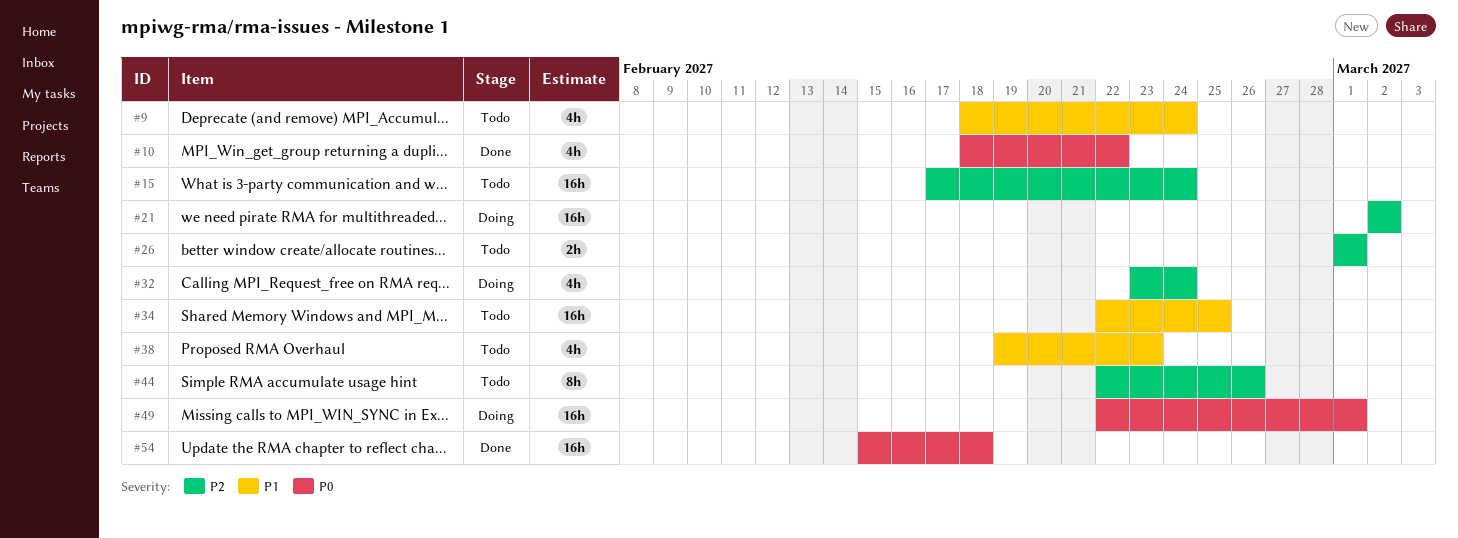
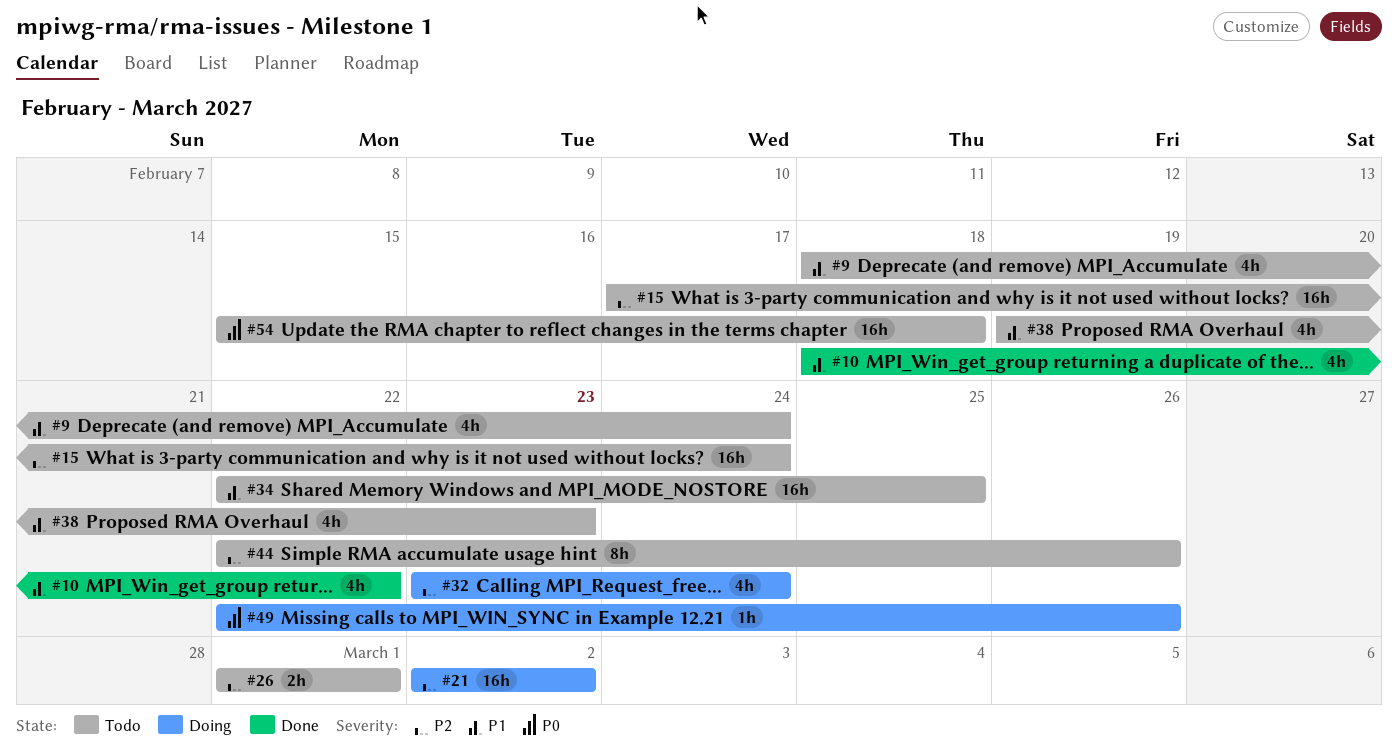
#10, priority: P0 -> P1
#49, estimate: 16h -> 1h
#49, due: Mar 1 -> Feb 26
#54, status: Done -> Todo

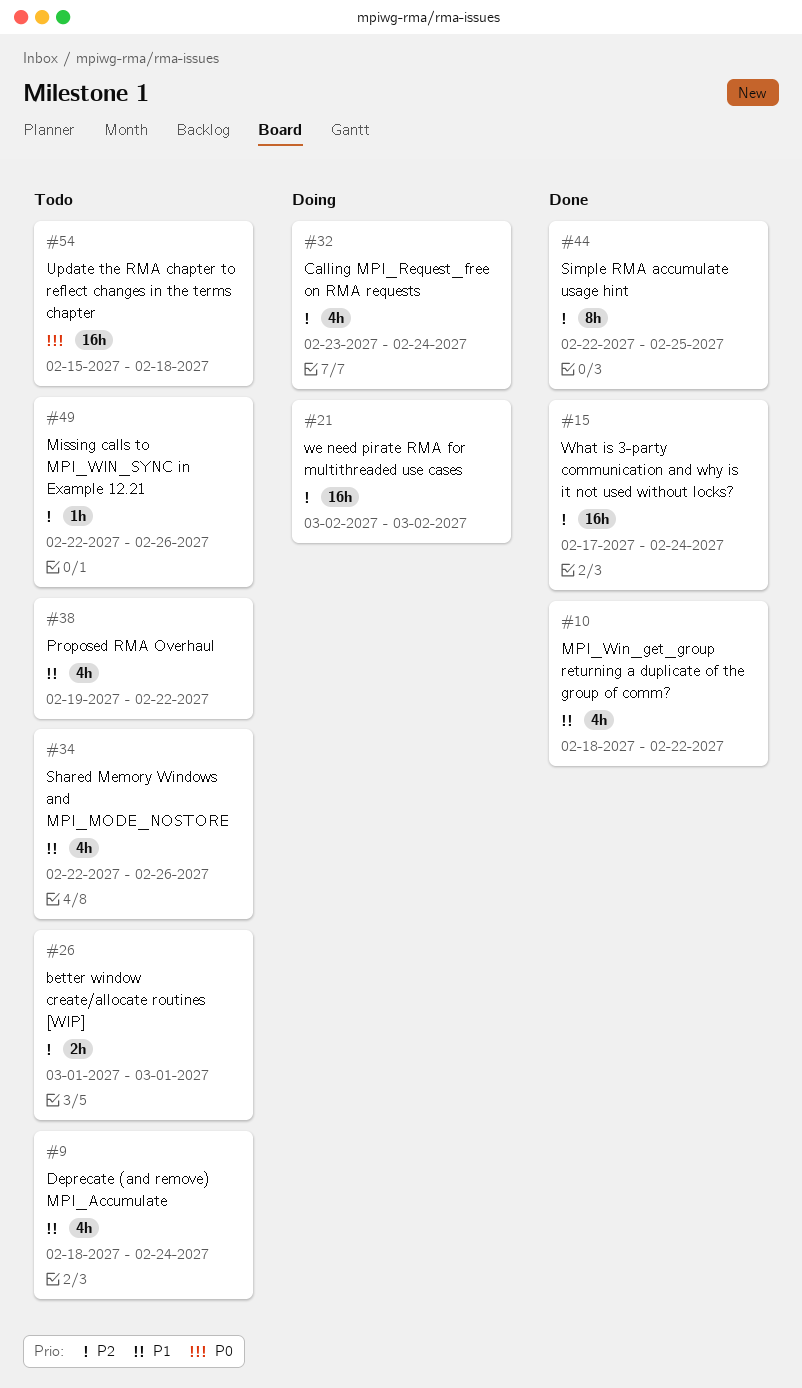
#15, status: Todo -> Done
#34, estimate: 16h -> 4h
#34, due: Feb 25 -> Feb 26
#38, due: Feb 23 -> Feb 22
#44, status: Todo -> Done
#44, due: Feb 26 -> Feb 25
#49, status: Doing -> Todo
#49, priority: P0 -> P2

